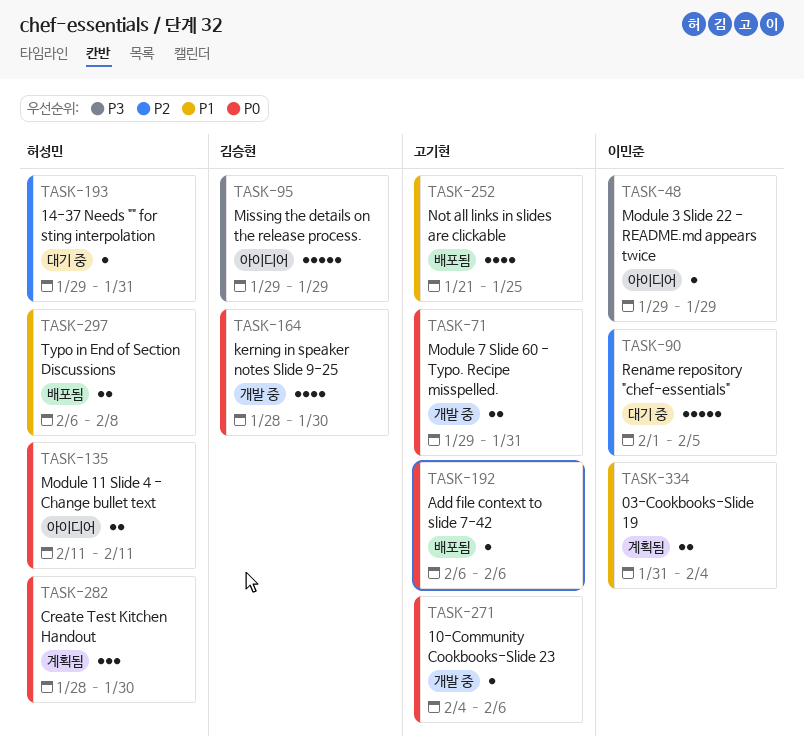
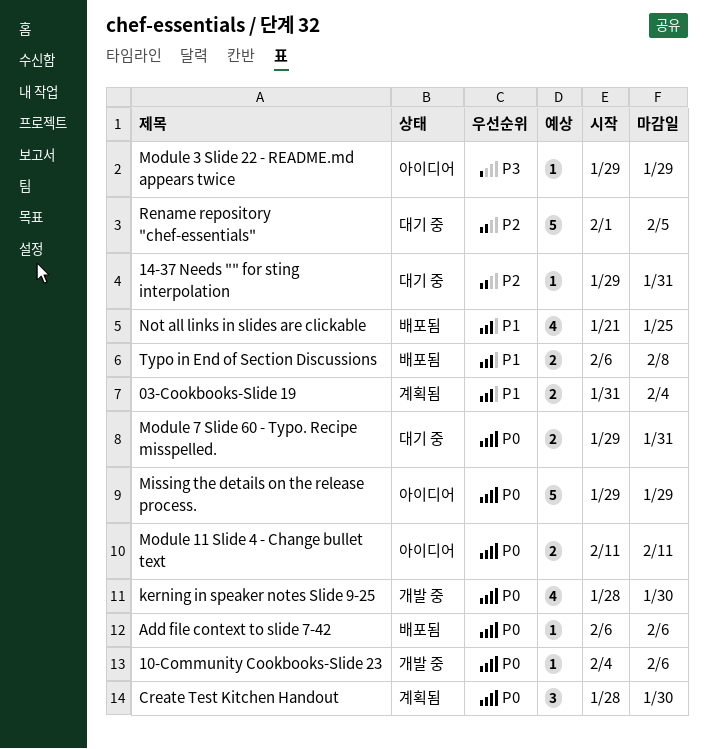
Missing the details on the release process., priority: P3 -> P0
Module 7 Slide 60 - Typo. Recipe misspelled., status: 개발 중 -> 대기 중

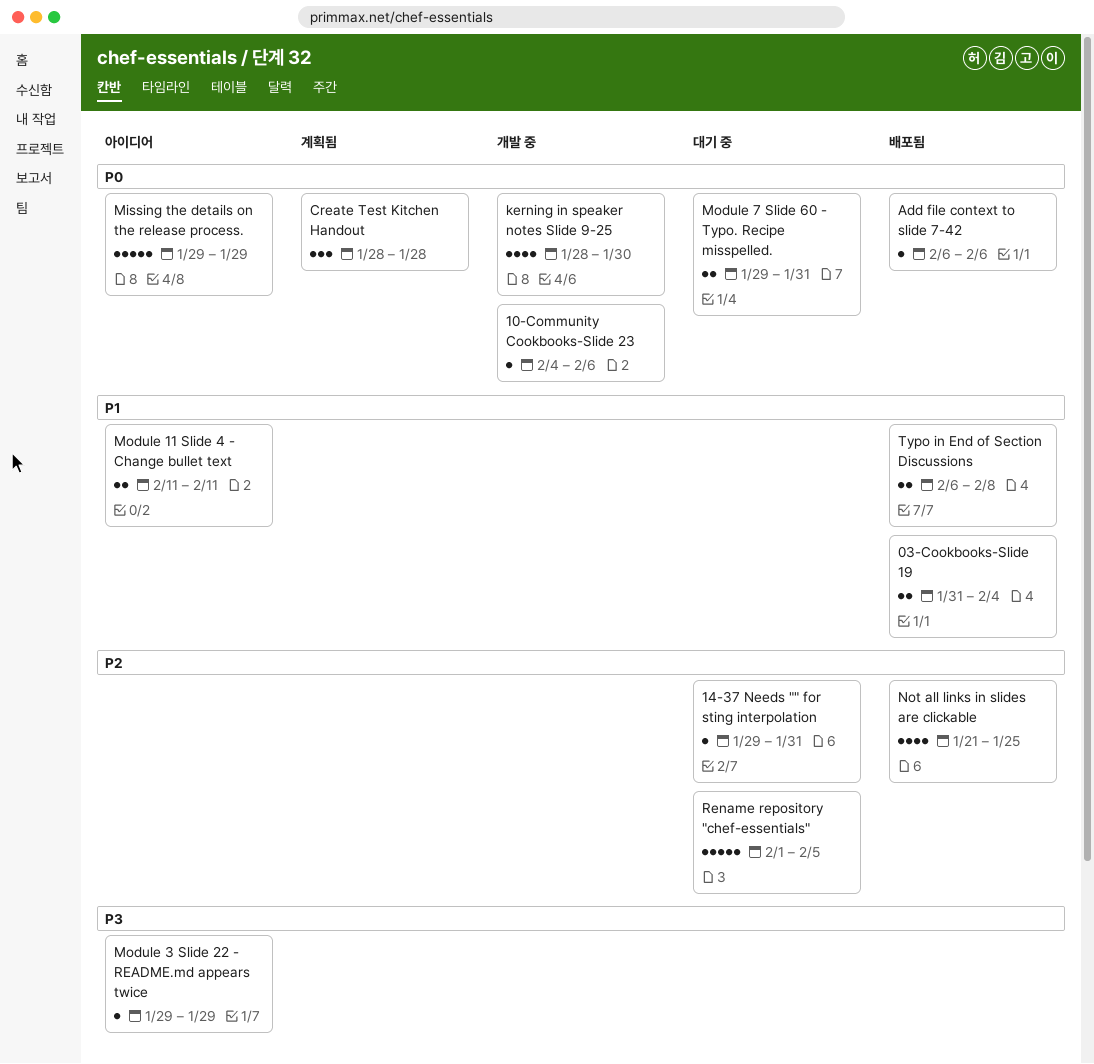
03-Cookbooks-Slide 19, status: 계획됨 -> 배포됨
Create Test Kitchen Handout, due: Jan 30 -> Jan 28
Module 11 Slide 4 - Change bullet text, priority: P0 -> P1
Not all links in slides are clickable, priority: P1 -> P2

